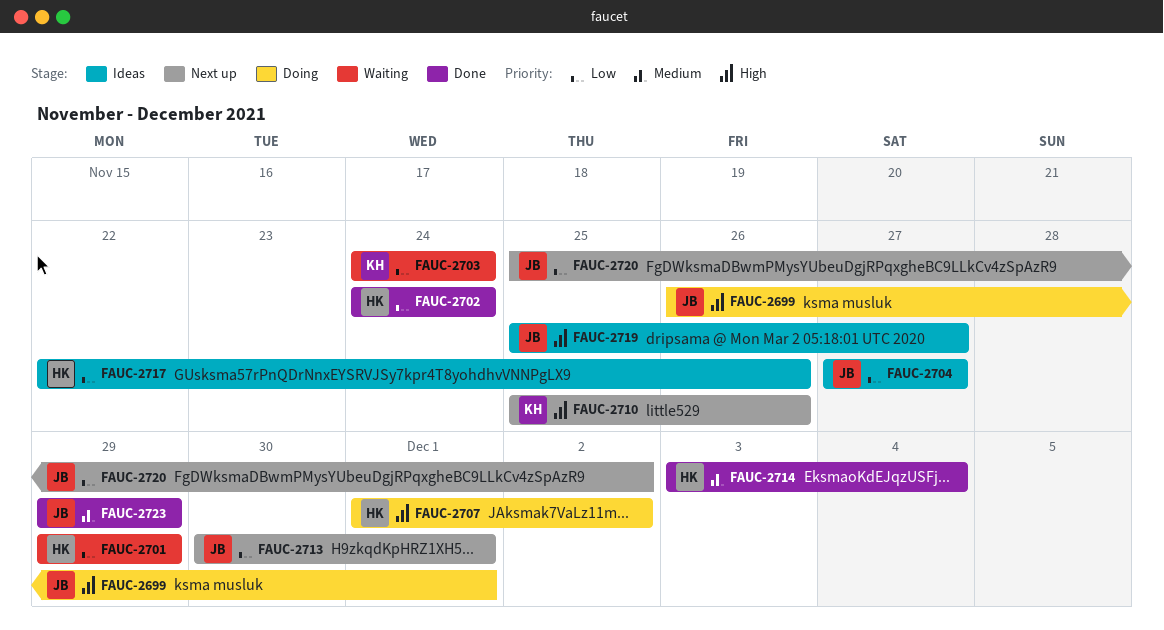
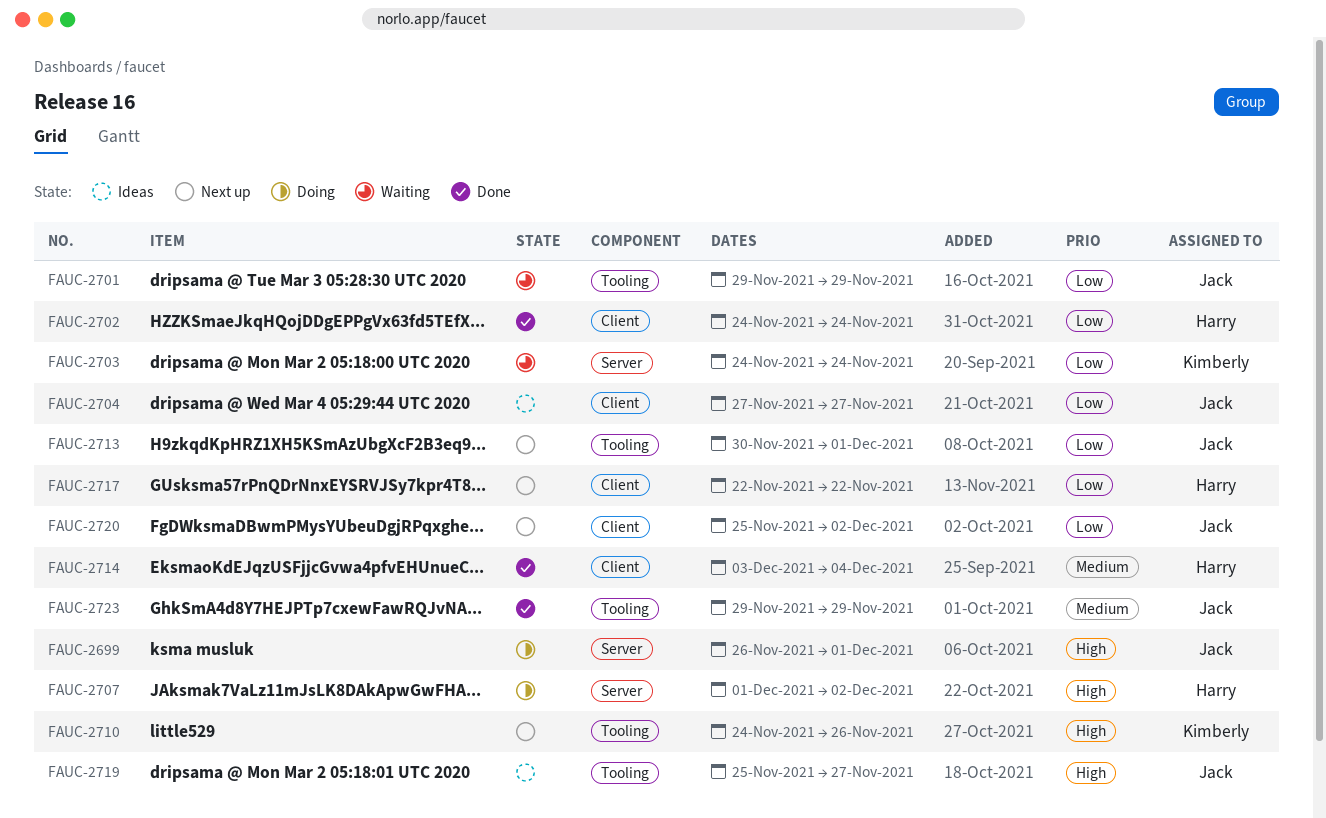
FAUC-2701, owner: Harry -> Jack
FAUC-2710, start: Nov 25 -> Nov 24
FAUC-2717, status: Ideas -> Next up
FAUC-2717, due: Nov 26 -> Nov 22

